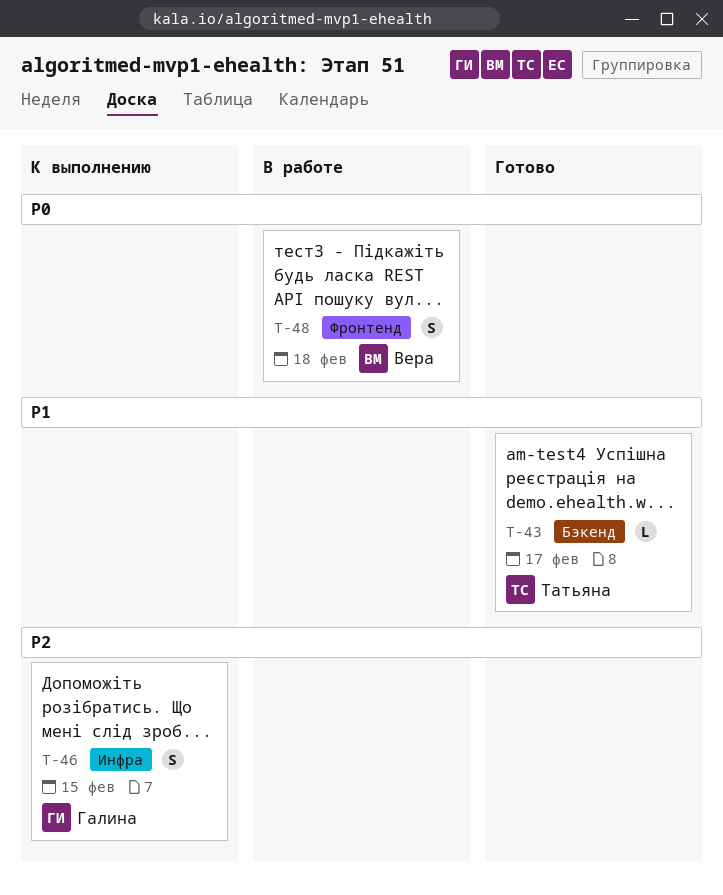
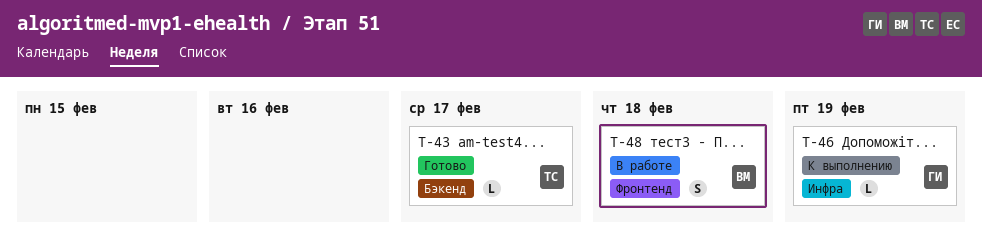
T-46, estimate: S -> L
T-46, due: Feb 15 -> Feb 19

